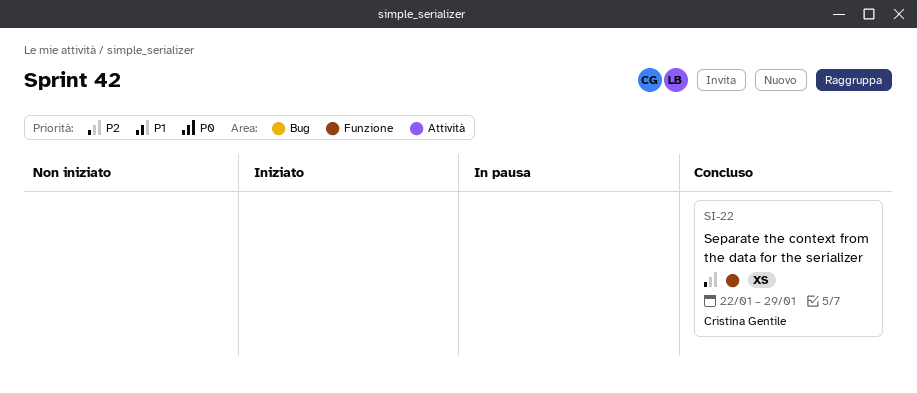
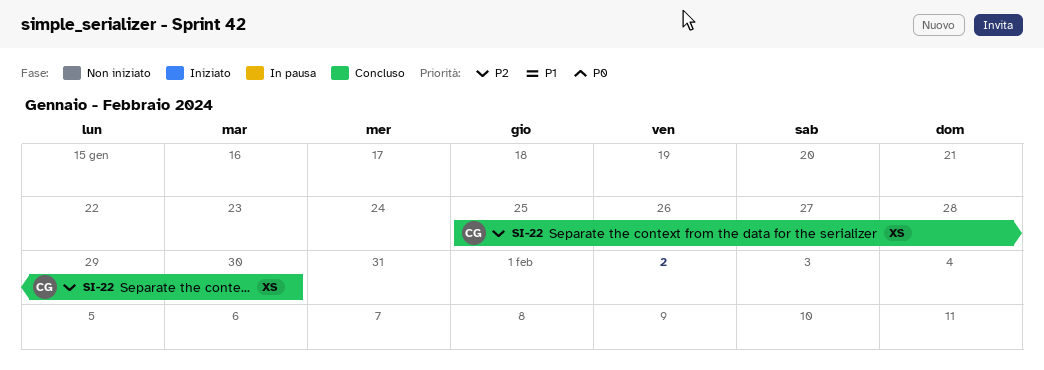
SI-22, start: Jan 22 -> Jan 25
SI-22, due: Jan 29 -> Jan 30

